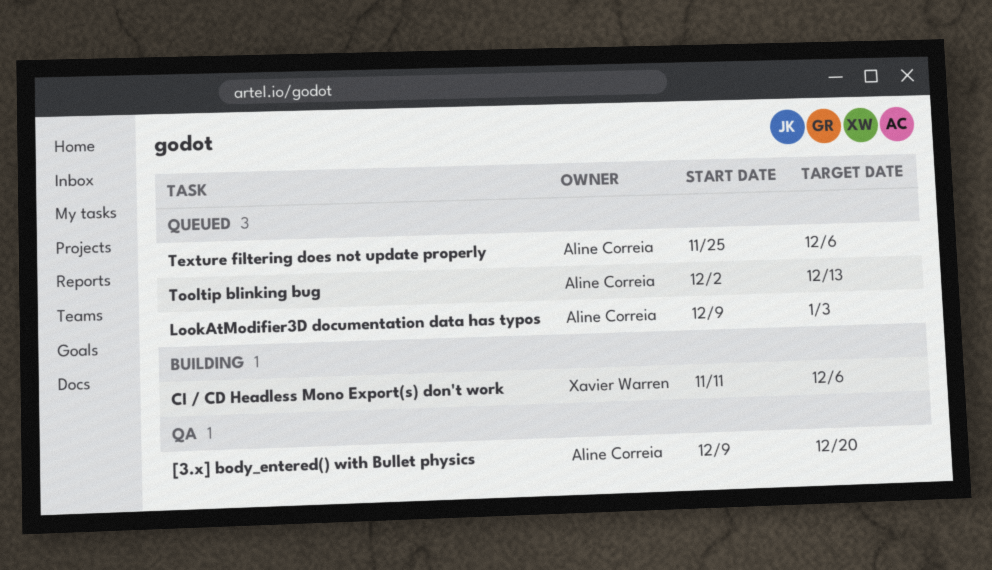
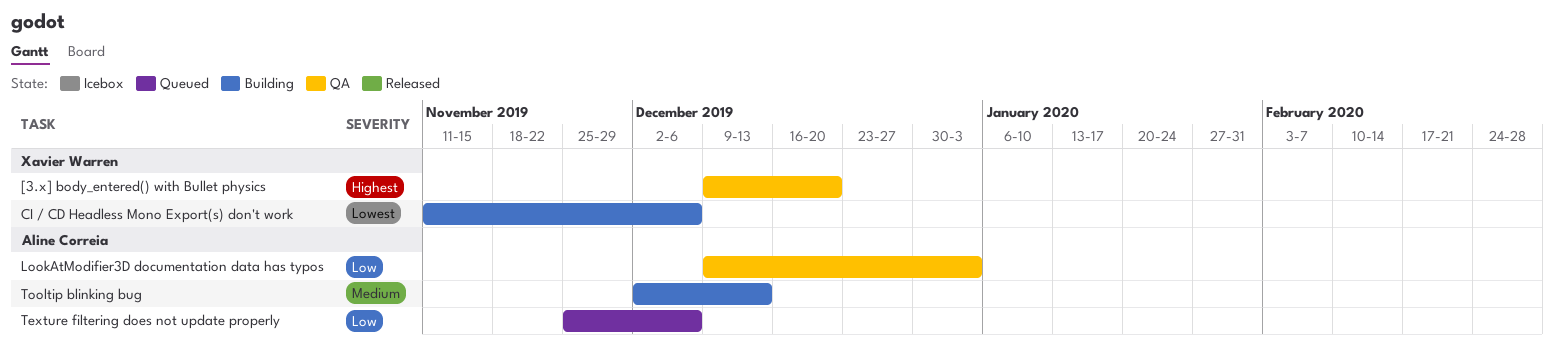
[3.x] body_entered() with Bullet physics, owner: Aline Correia -> Xavier Warren
LookAtModifier3D documentation data has typos, status: Queued -> QA
Tooltip blinking bug, status: Queued -> Building

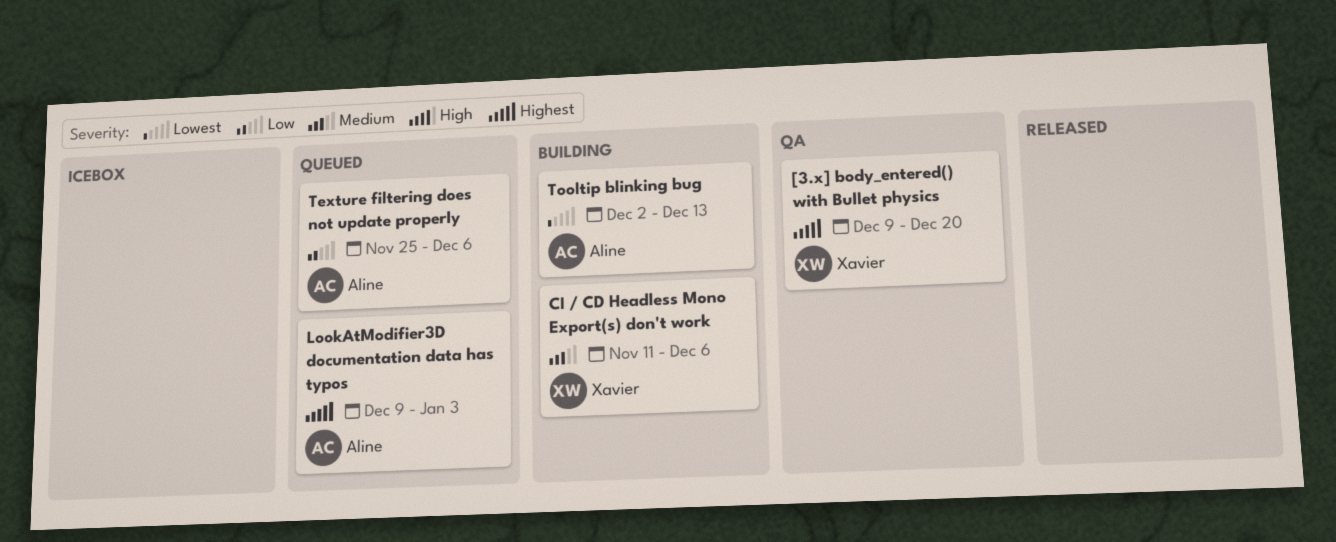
CI / CD Headless Mono Export(s) don't work, priority: Lowest -> Medium
LookAtModifier3D documentation data has typos, status: QA -> Queued
LookAtModifier3D documentation data has typos, priority: Low -> Highest
Tooltip blinking bug, priority: Medium -> Lowest

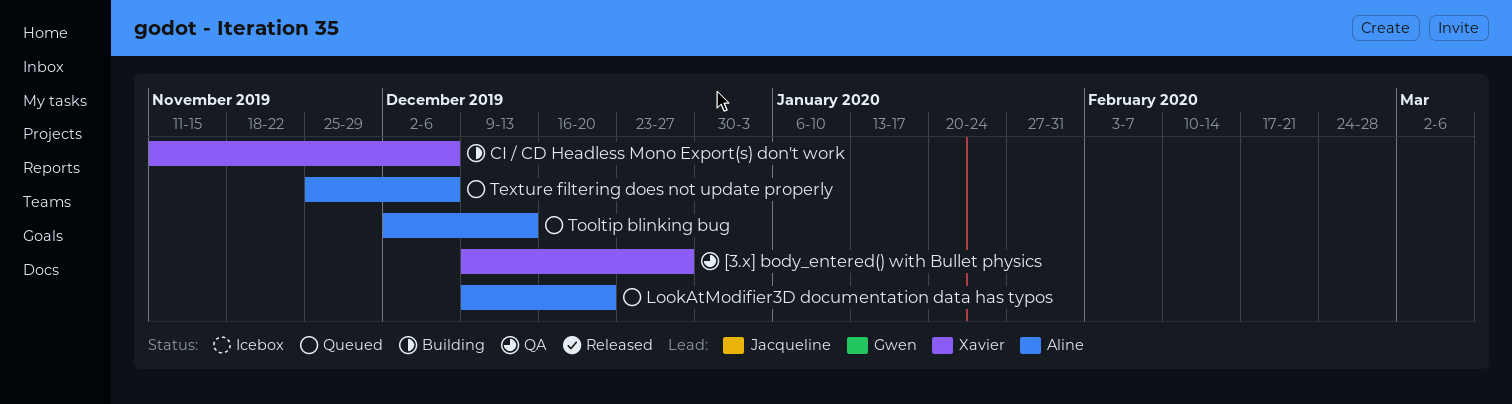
[3.x] body_entered() with Bullet physics, due: Dec 20 -> Dec 27
LookAtModifier3D documentation data has typos, due: Jan 3 -> Dec 20
Tooltip blinking bug, status: Building -> Queued

